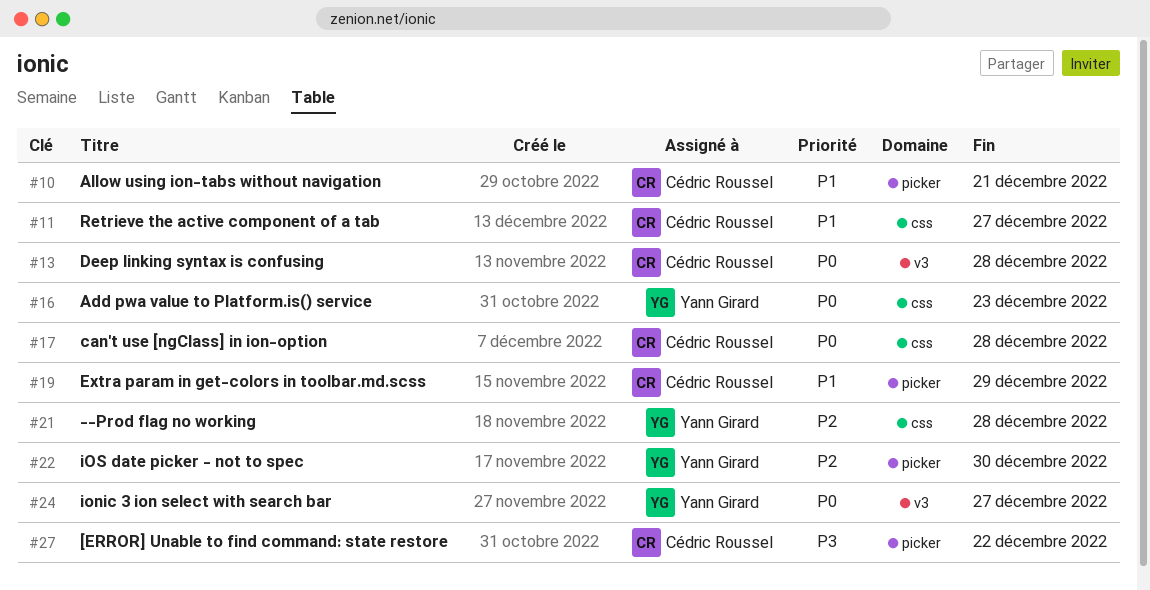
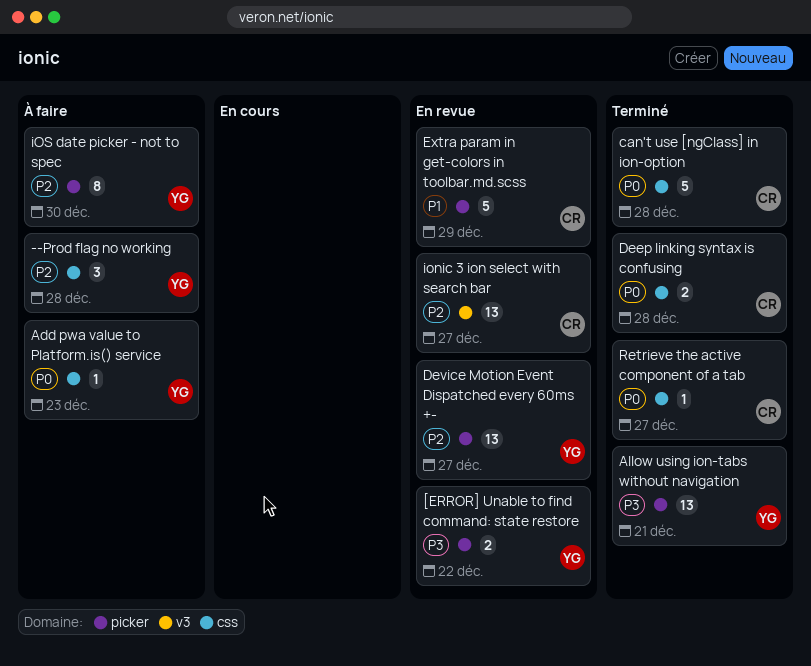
[ERROR] Unable to find command: state restore, owner: Cédric Roussel -> Yann Girard
Allow using ion-tabs without navigation, owner: Cédric Roussel -> Yann Girard
Allow using ion-tabs without navigation, priority: P1 -> P3
Deep linking syntax is confusing, label: v3 -> css
Device Motion Event Dispatched every 60ms +-: none -> present
ionic 3 ion select with search bar, owner: Yann Girard -> Cédric Roussel
ionic 3 ion select with search bar, priority: P0 -> P2
Retrieve the active component of a tab, priority: P1 -> P0

